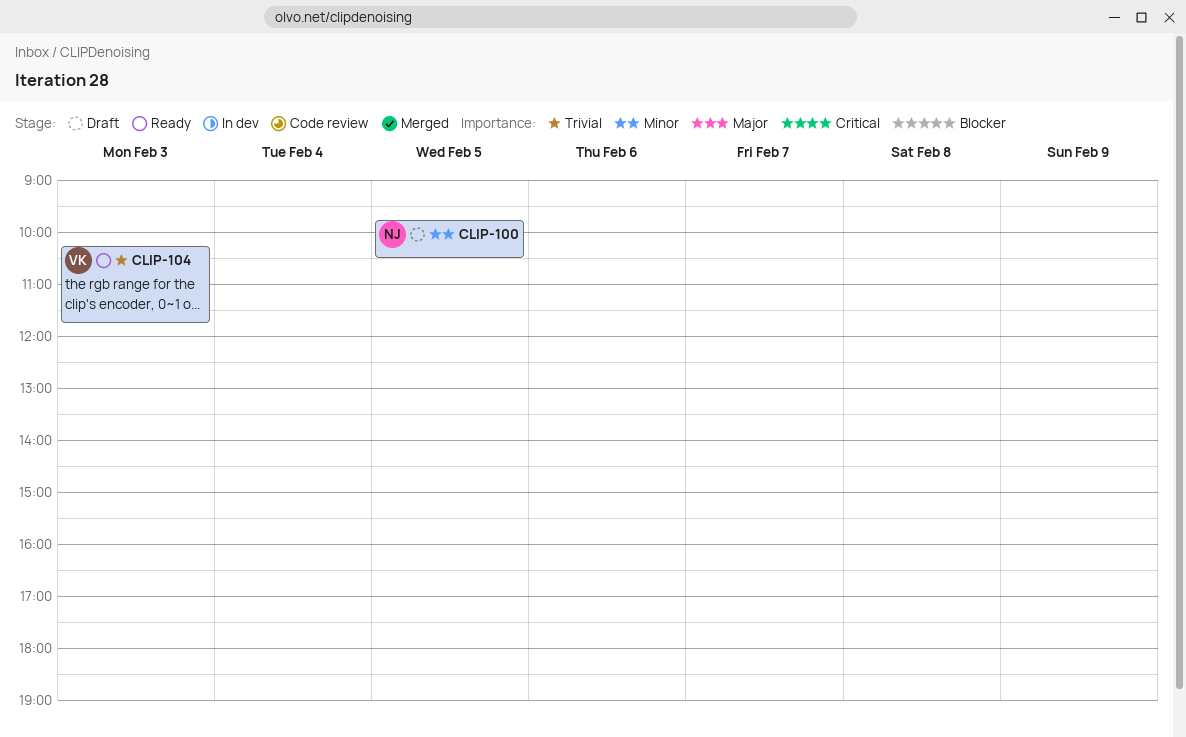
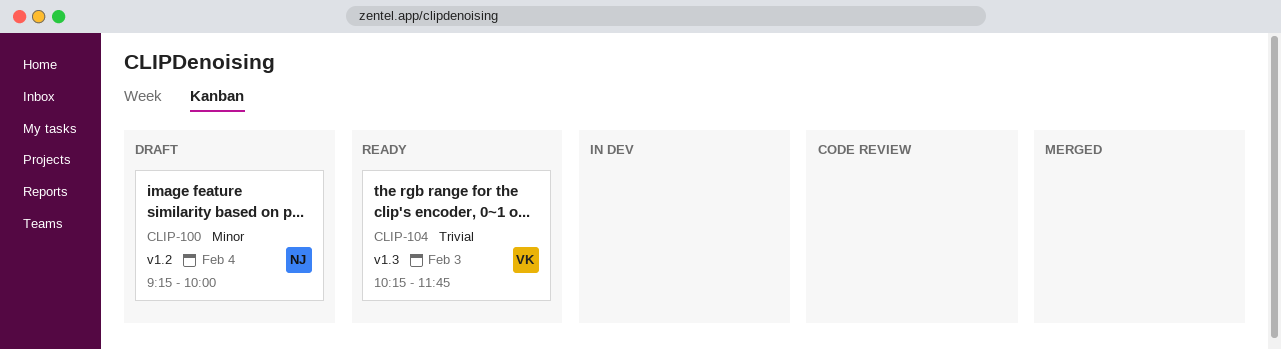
CLIP-100, day: Feb 5 -> Feb 4
CLIP-100, begins: 09:45 -> 09:15
CLIP-100, ends: 10:30 -> 10:00

